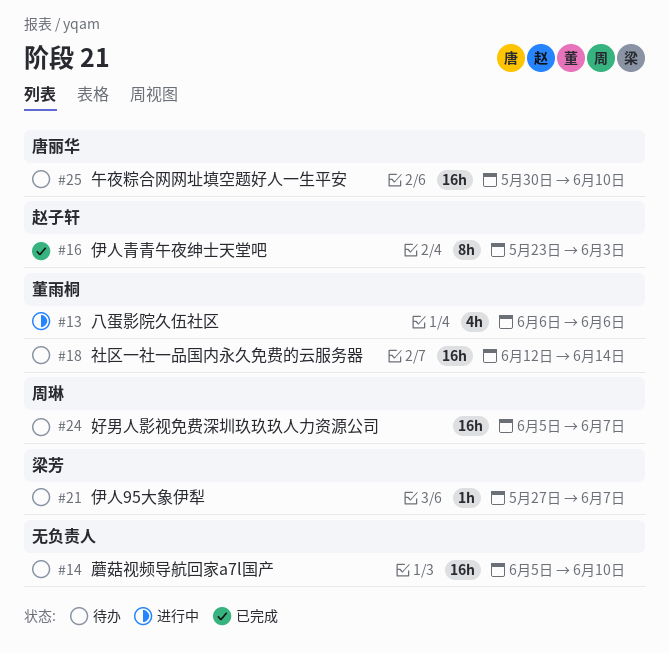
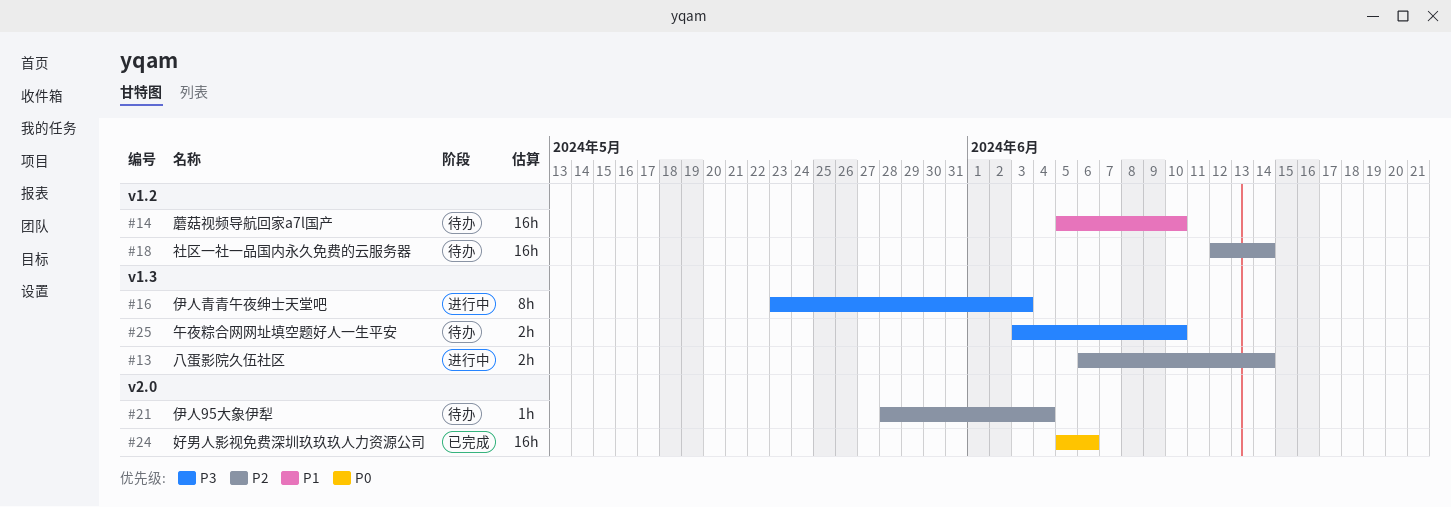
#13, estimate: 4h -> 2h
#13, due: Jun 6 -> Jun 14
#16, status: 已完成 -> 进行中
#21, start: May 27 -> May 28
#21, due: Jun 7 -> Jun 4
#24, status: 待办 -> 已完成
#24, due: Jun 7 -> Jun 6
#25, estimate: 16h -> 2h
#25, start: May 30 -> Jun 3

